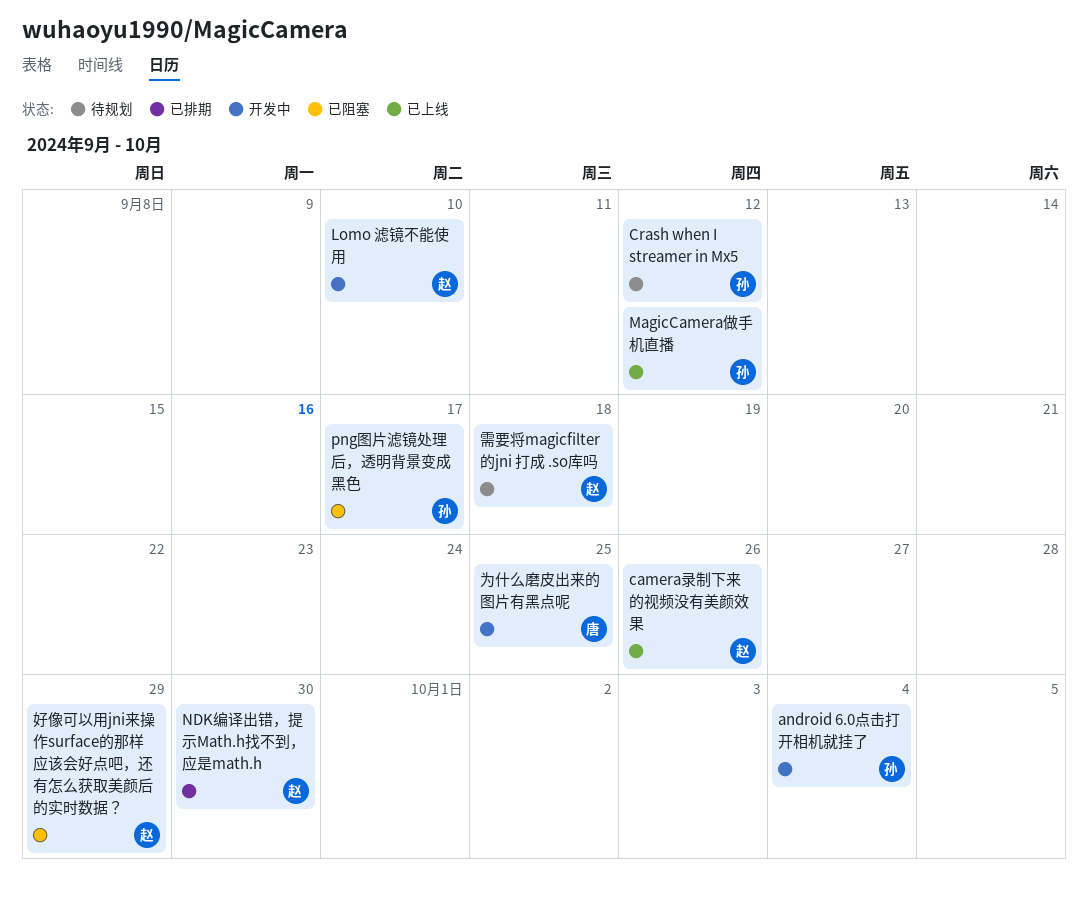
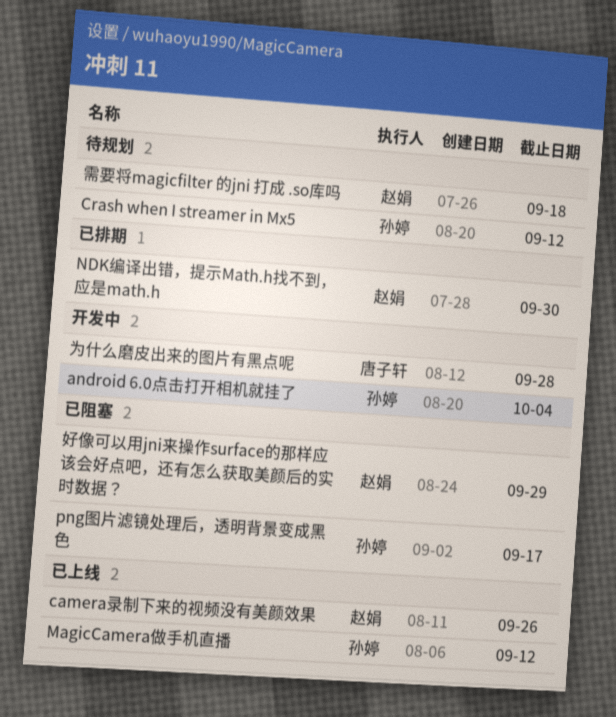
Lomo 滤镜不能使用: present -> none
为什么磨皮出来的图片有黑点呢, due: Sep 25 -> Sep 28

